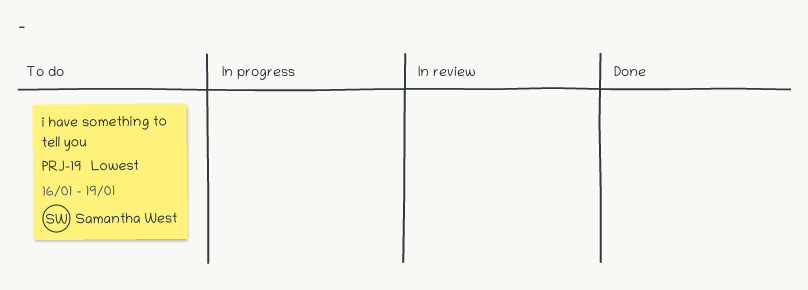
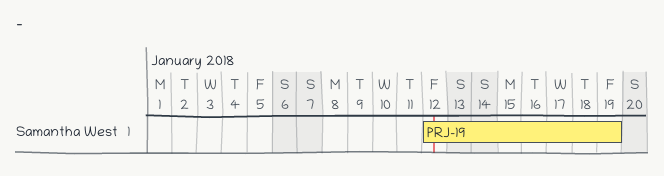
PRJ-19, start: Jan 16 -> Jan 12

